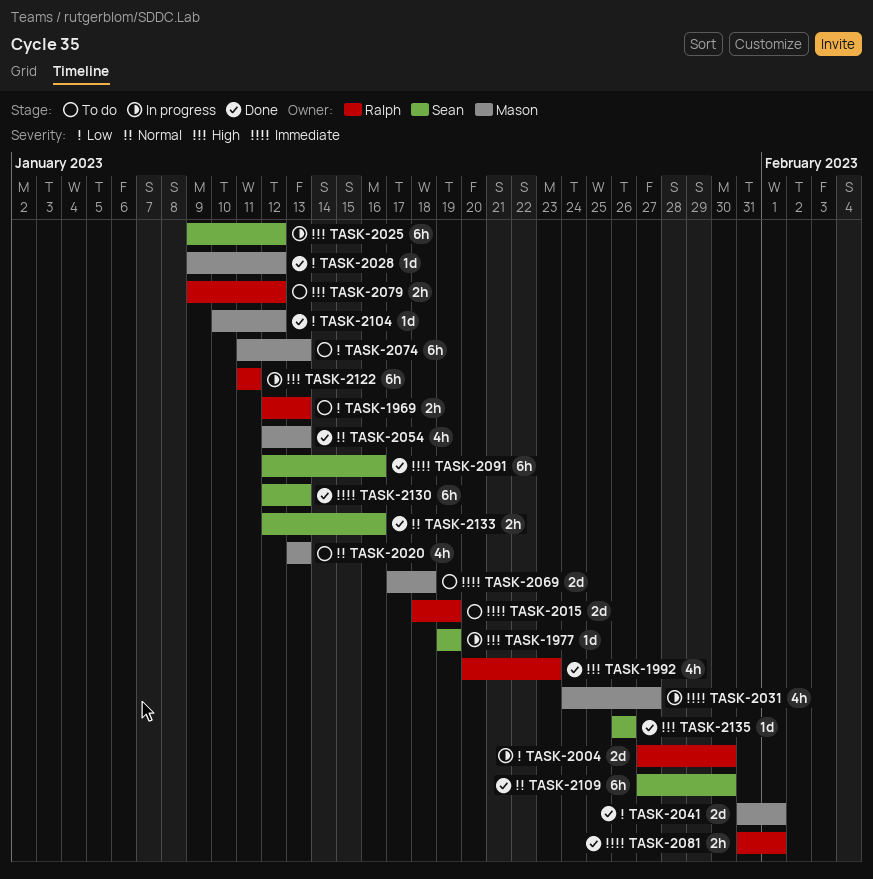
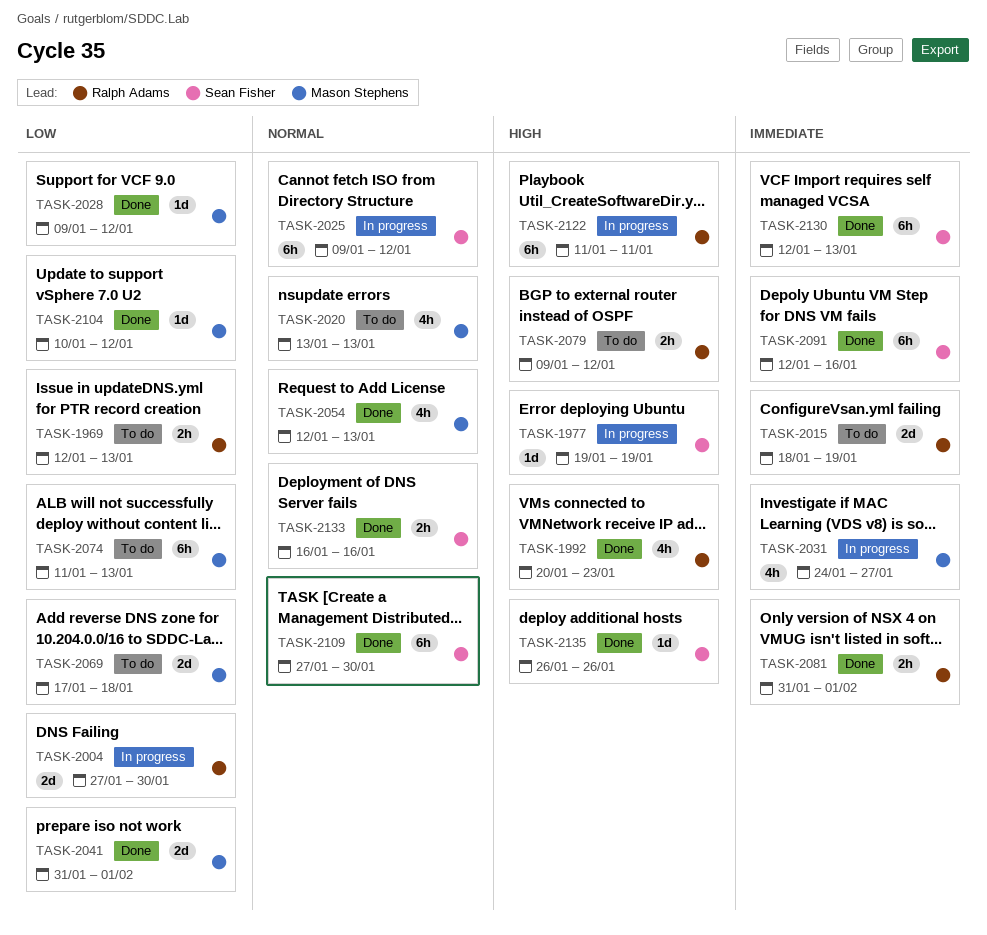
TASK-2025, priority: High -> Normal
TASK-2069, priority: Immediate -> Low
TASK-2133, start: Jan 12 -> Jan 16

